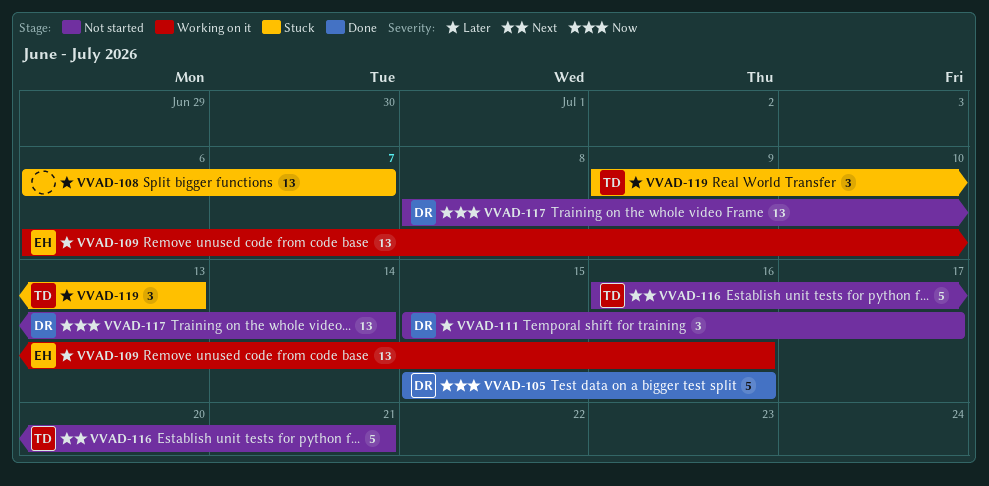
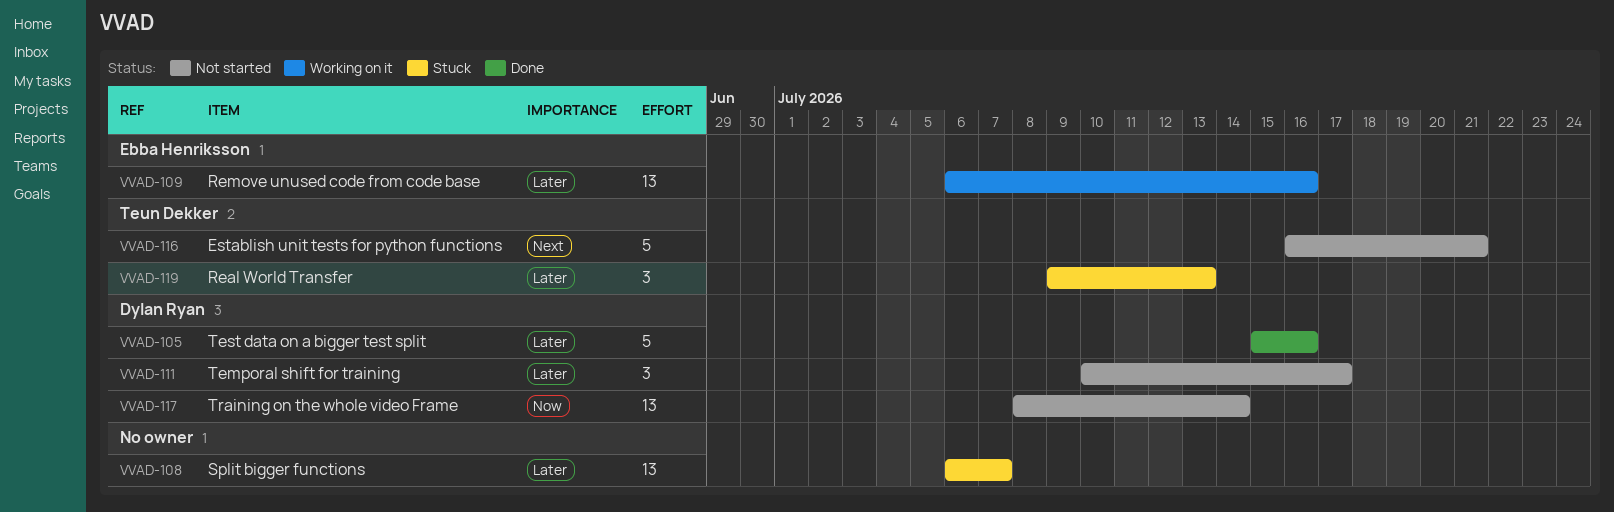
VVAD-105, priority: Now -> Later
VVAD-111, start: Jul 15 -> Jul 10

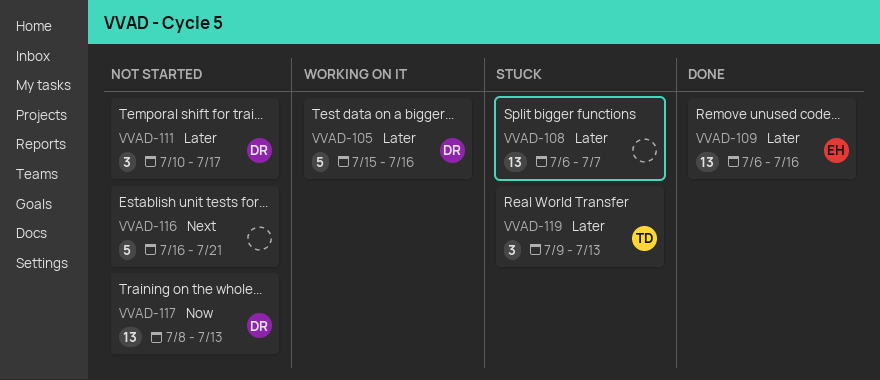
VVAD-105, status: Done -> Working on it
VVAD-109, status: Working on it -> Done
VVAD-116, owner: Teun Dekker -> none
VVAD-117, due: Jul 14 -> Jul 13

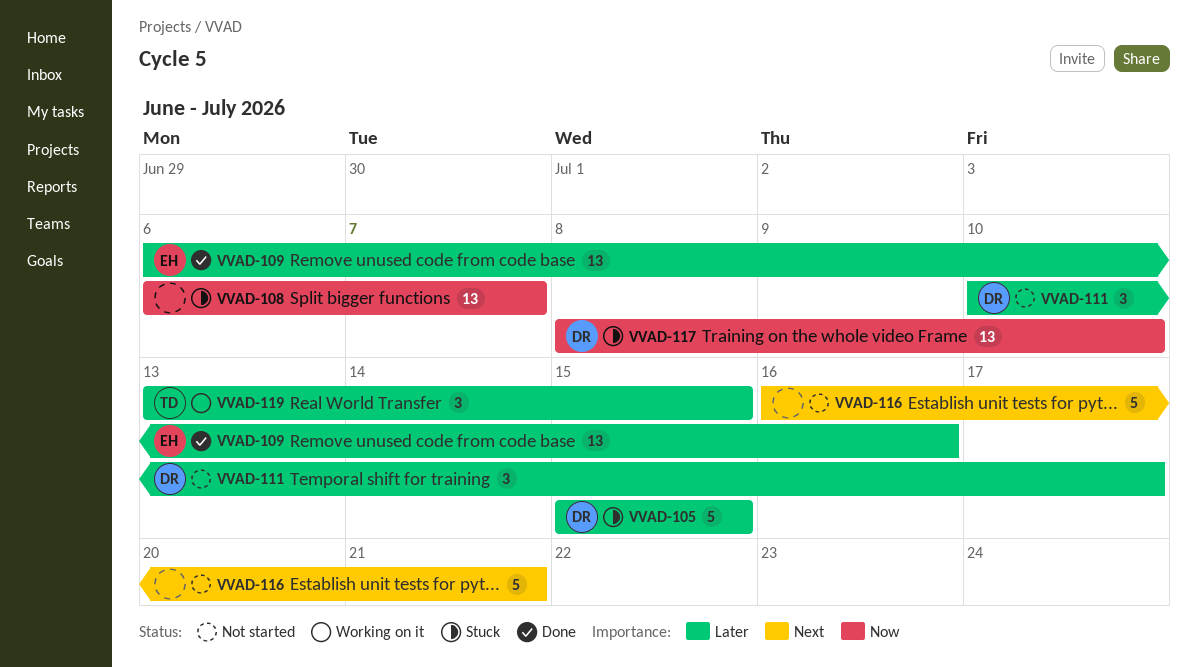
VVAD-105, status: Working on it -> Stuck
VVAD-105, due: Jul 16 -> Jul 15
VVAD-108, priority: Later -> Now
VVAD-117, status: Not started -> Stuck
VVAD-117, due: Jul 13 -> Jul 10
VVAD-119, status: Stuck -> Working on it
VVAD-119, start: Jul 9 -> Jul 13
VVAD-119, due: Jul 13 -> Jul 15

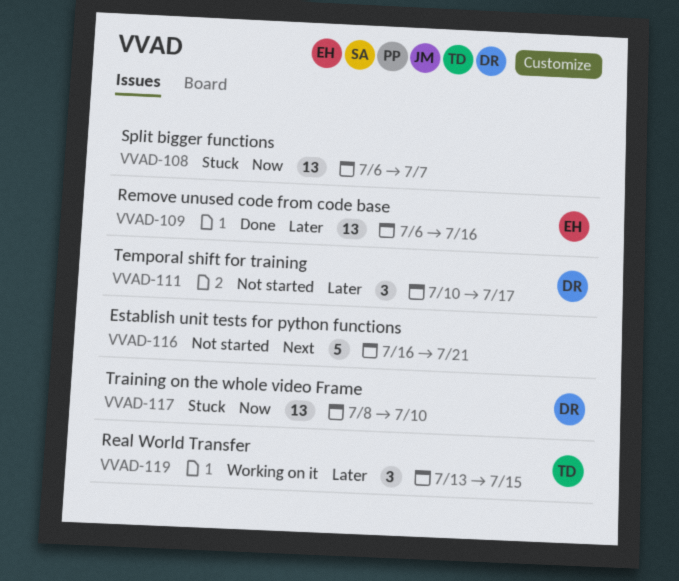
VVAD-105: present -> none

